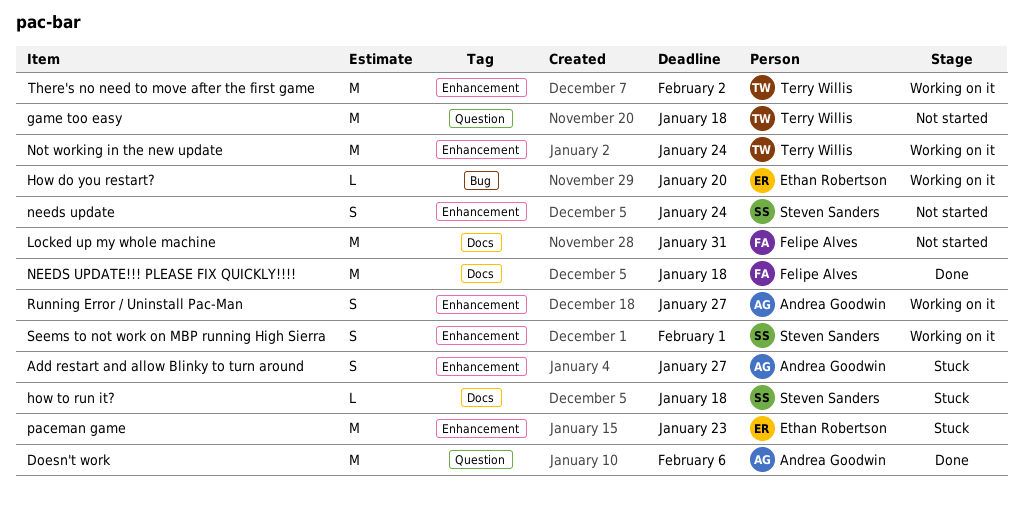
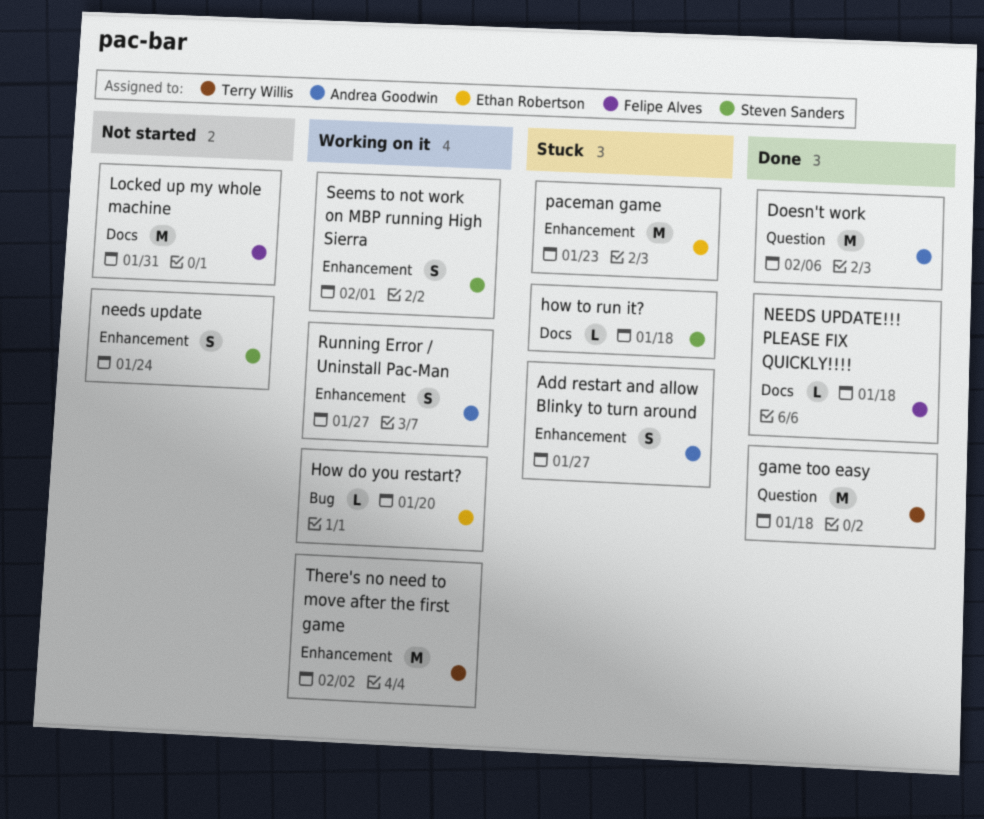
game too easy, status: Not started -> Done
NEEDS UPDATE!!! PLEASE FIX QUICKLY!!!!, estimate: M -> L
Not working in the new update: present -> none

